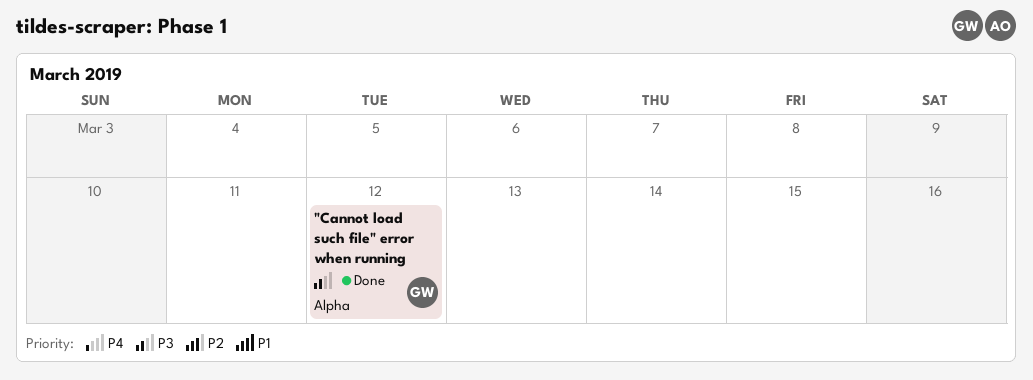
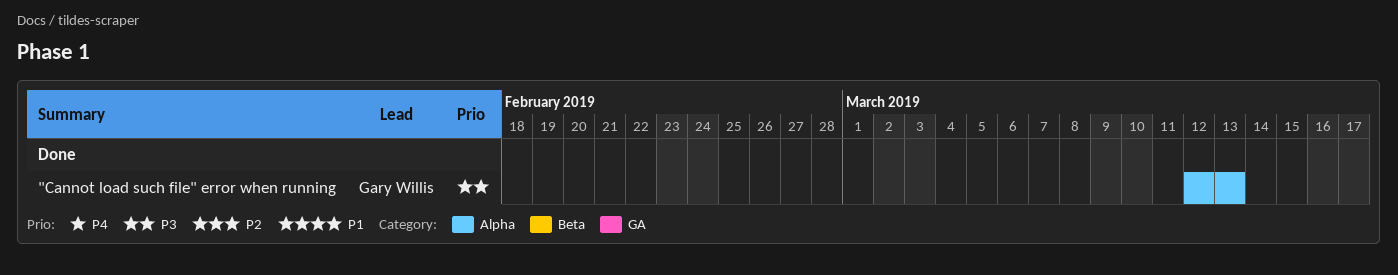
"Cannot load such file" error when running, due: Mar 12 -> Mar 13

